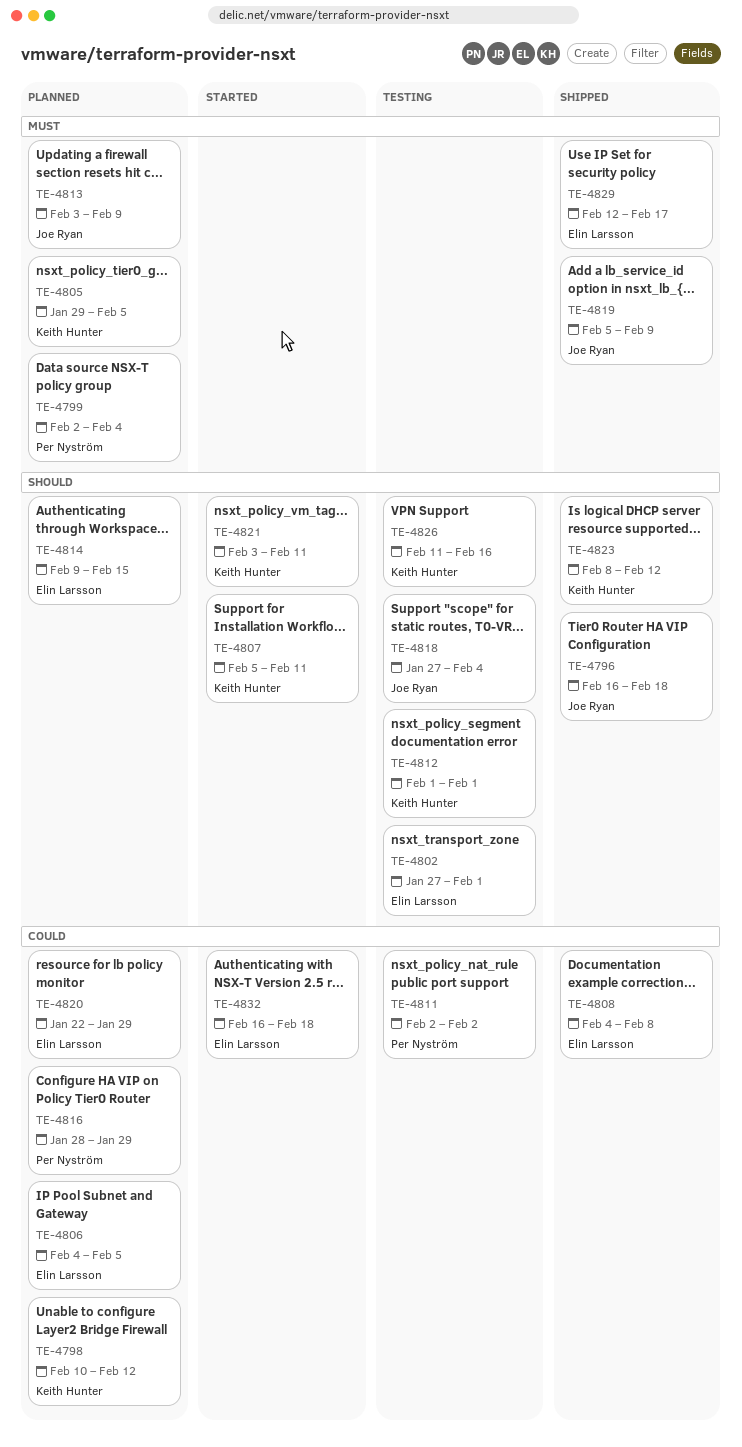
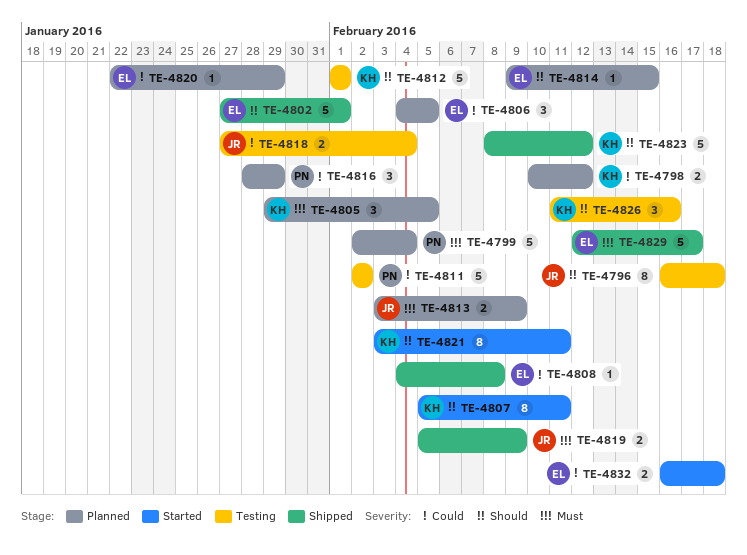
TE-4796, status: Shipped -> Testing
TE-4802, status: Testing -> Shipped
TE-4818, priority: Should -> Could

